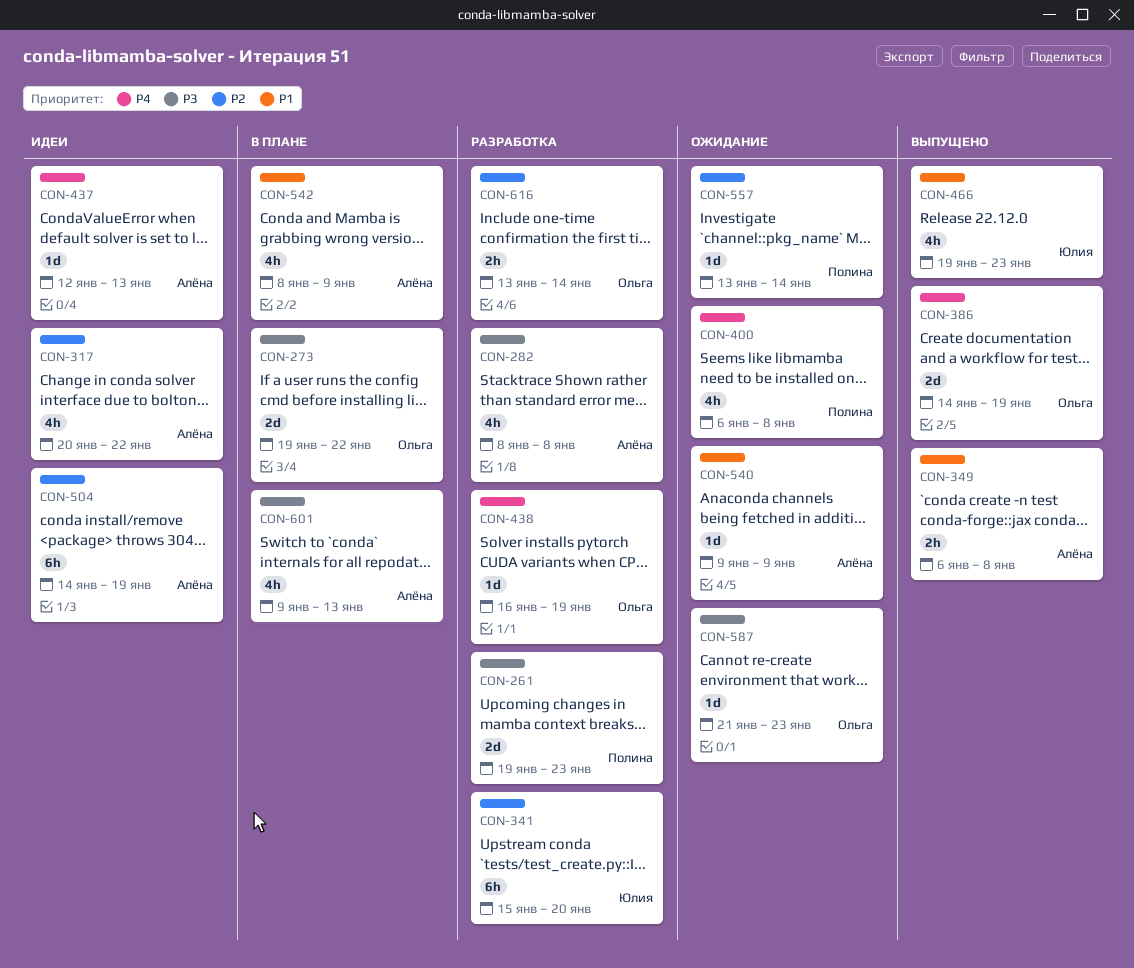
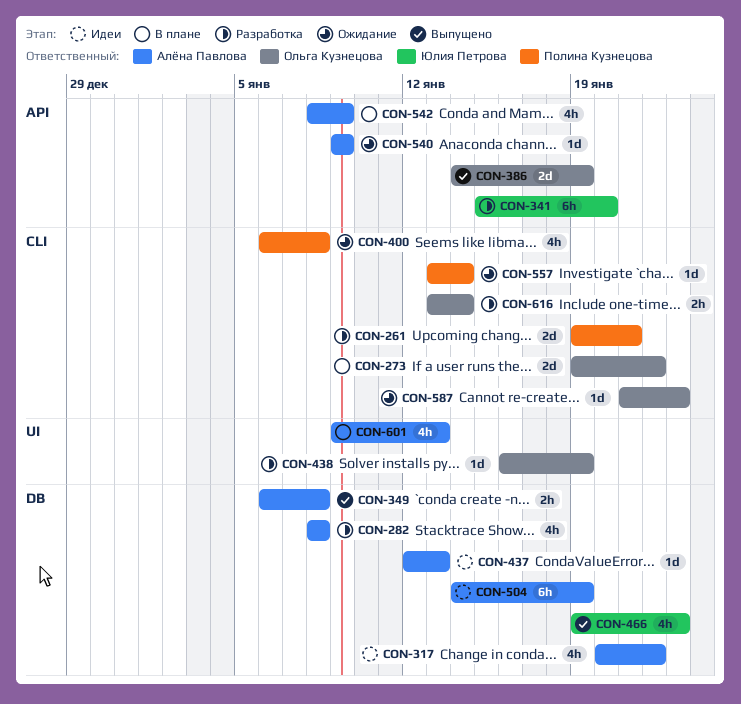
CON-261, due: Jan 23 -> Jan 21

